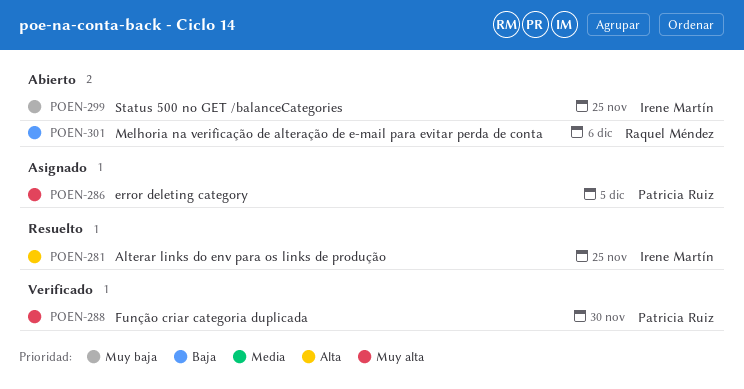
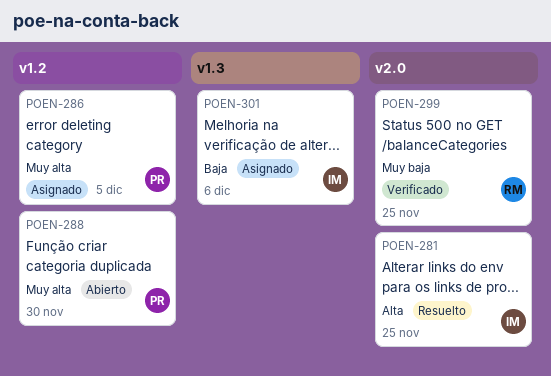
POEN-288, status: Verificado -> Abierto
POEN-299, status: Abierto -> Verificado
POEN-299, owner: Irene Martín -> Raquel Méndez
POEN-301, status: Abierto -> Asignado
POEN-301, owner: Raquel Méndez -> Irene Martín

